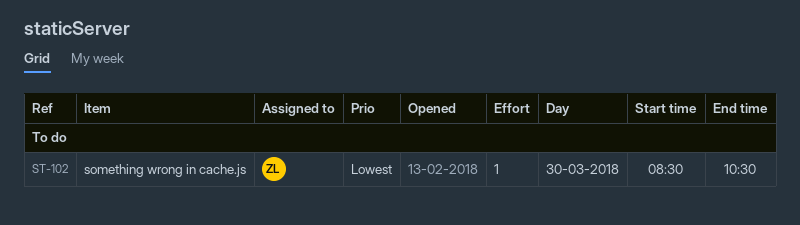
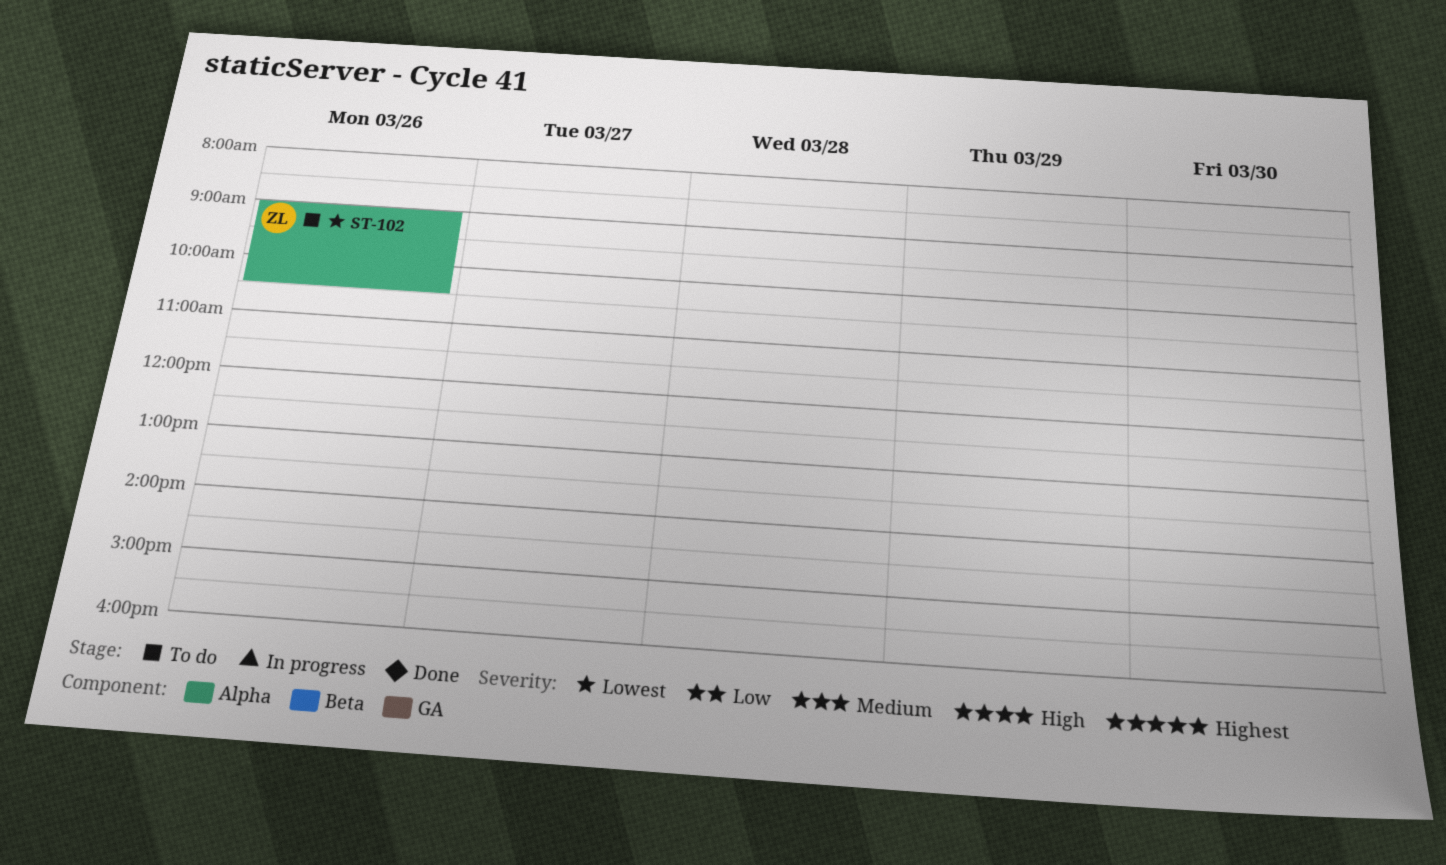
ST-102, day: Mar 30 -> Mar 26
ST-102, begins: 08:30 -> 09:00

